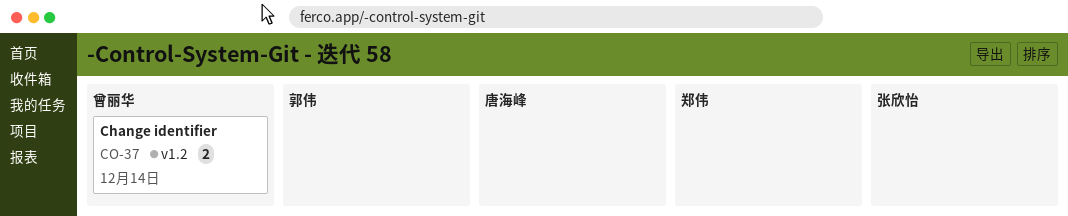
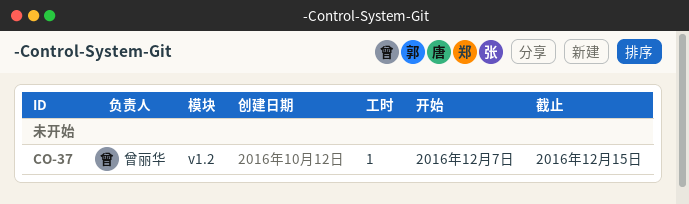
CO-37, estimate: 2 -> 1
CO-37, due: Dec 14 -> Dec 15

